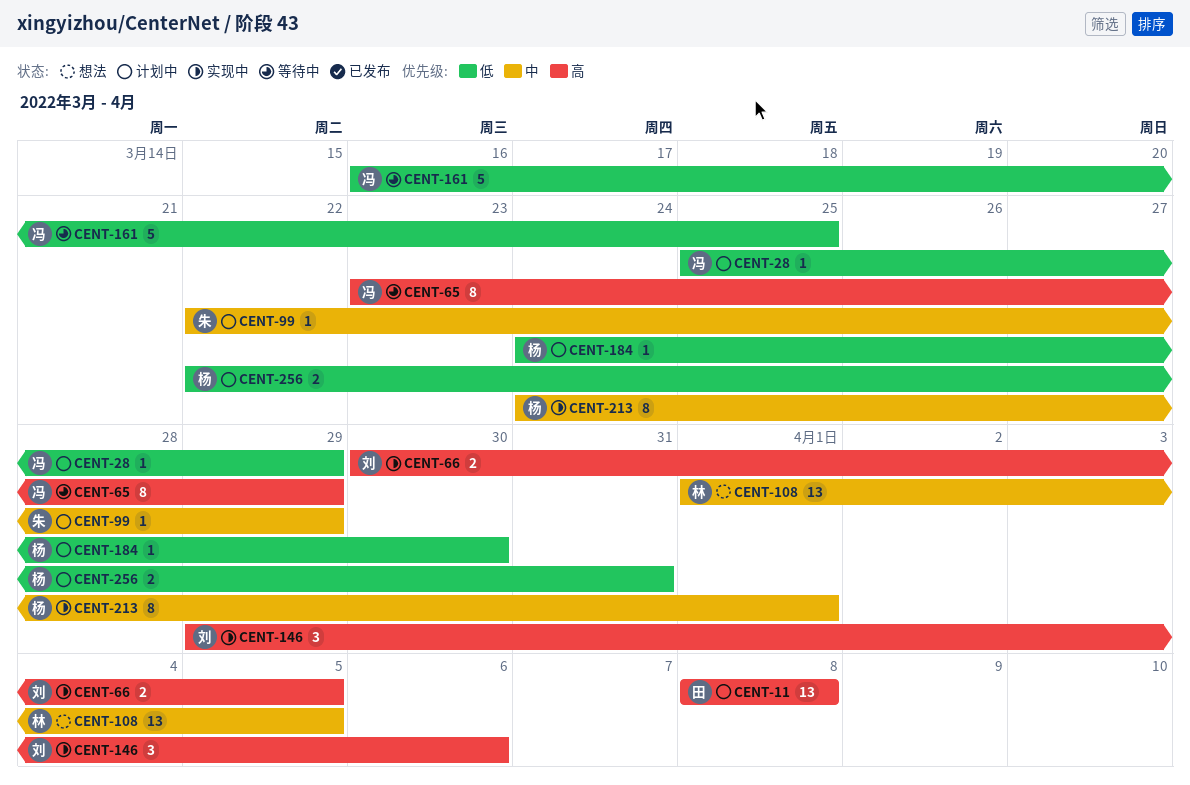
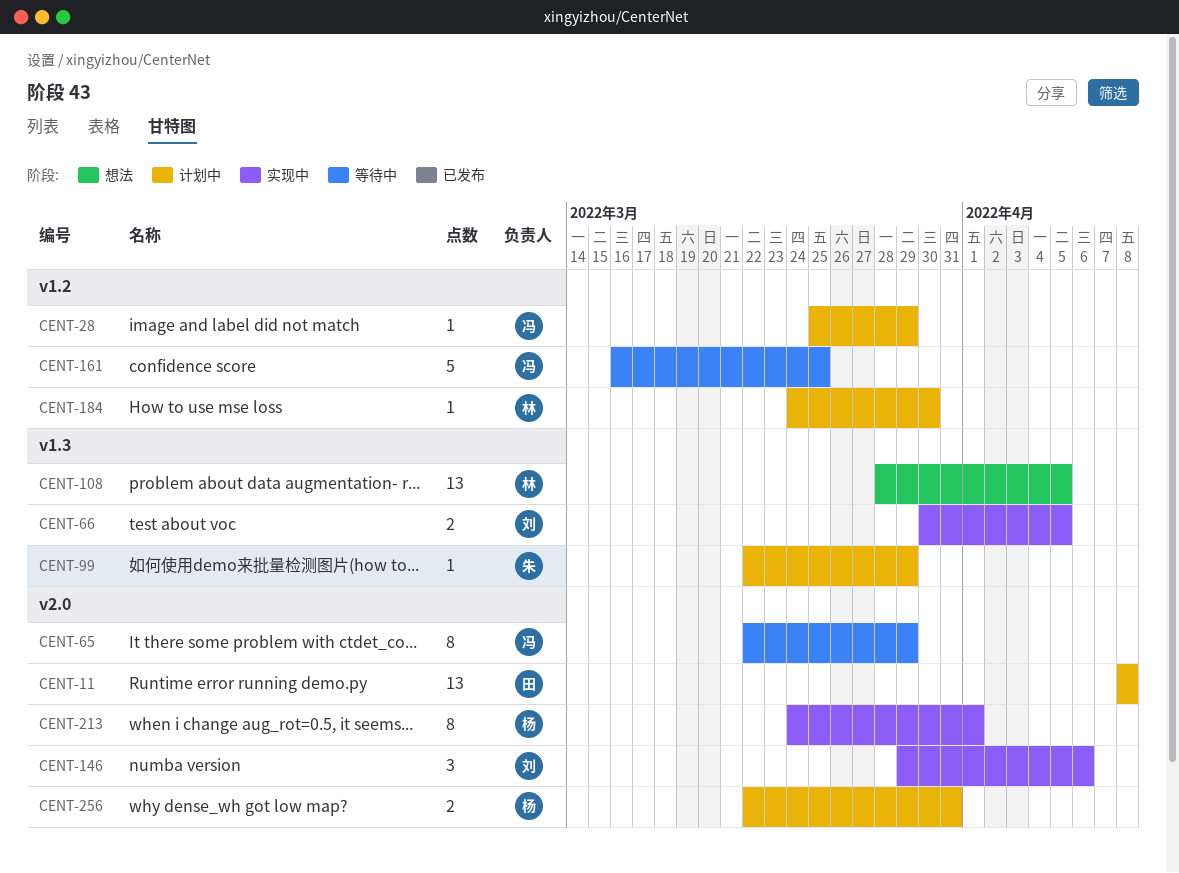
CENT-65, start: Mar 23 -> Mar 22
CENT-108, start: Apr 1 -> Mar 28
CENT-184, owner: 杨 -> 林

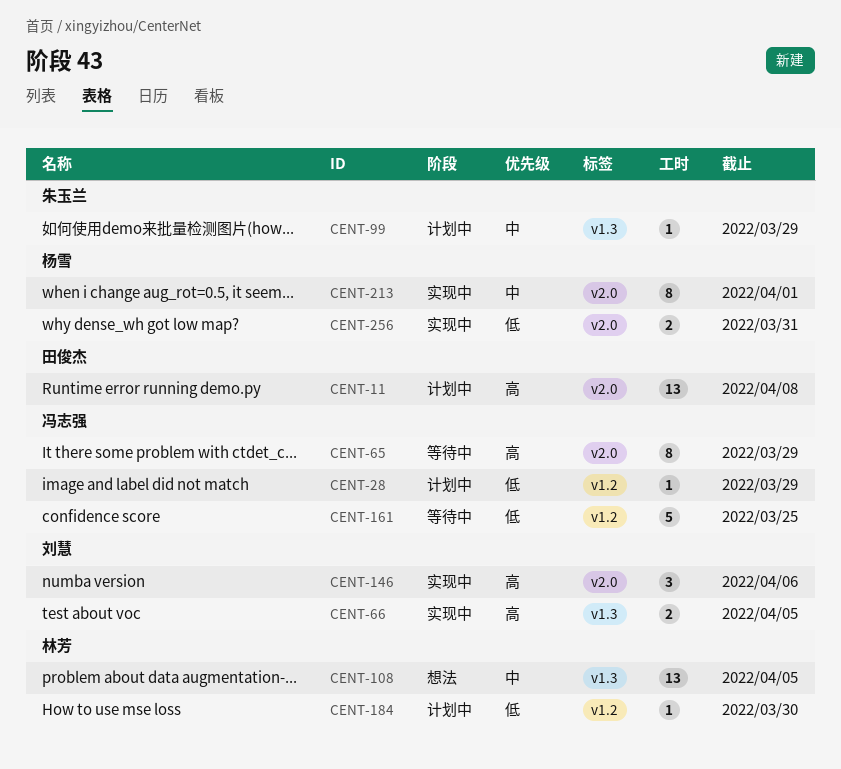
CENT-256, status: 计划中 -> 实现中

